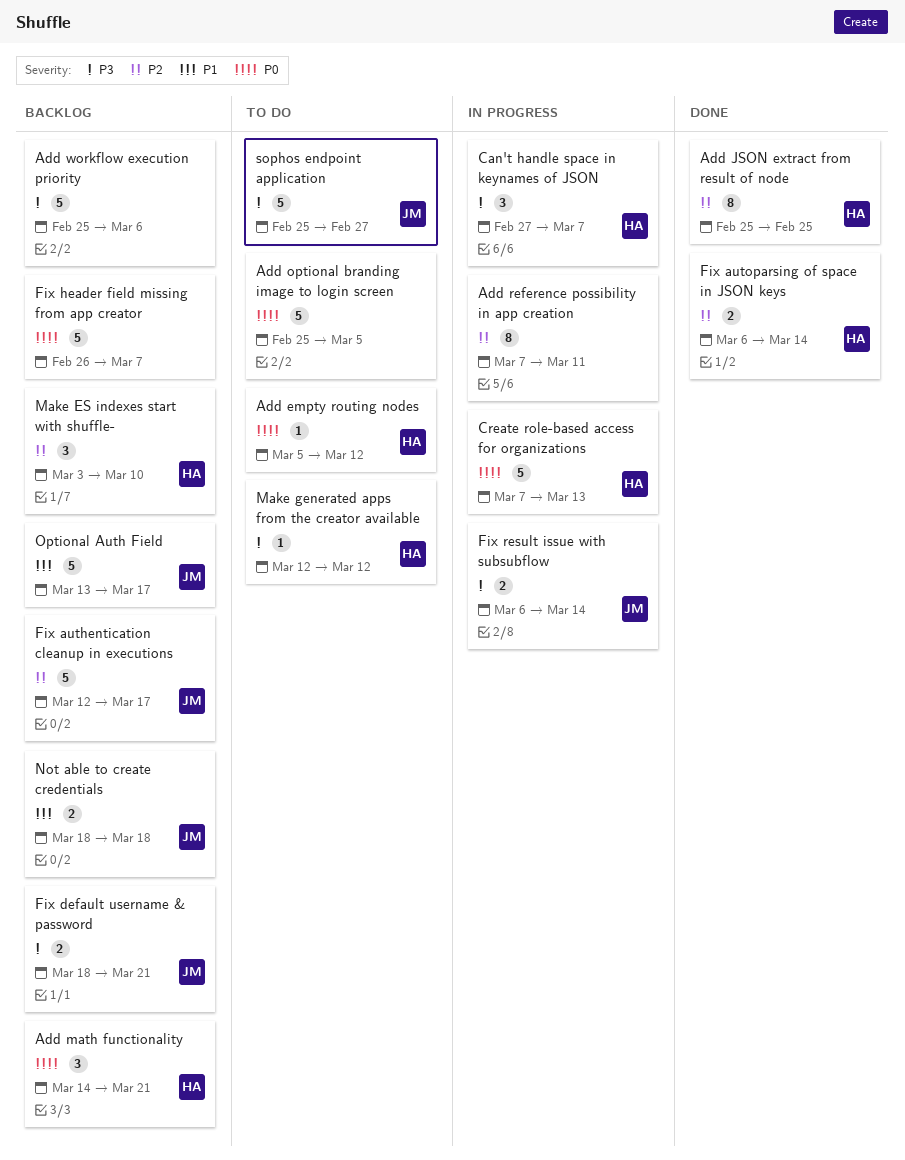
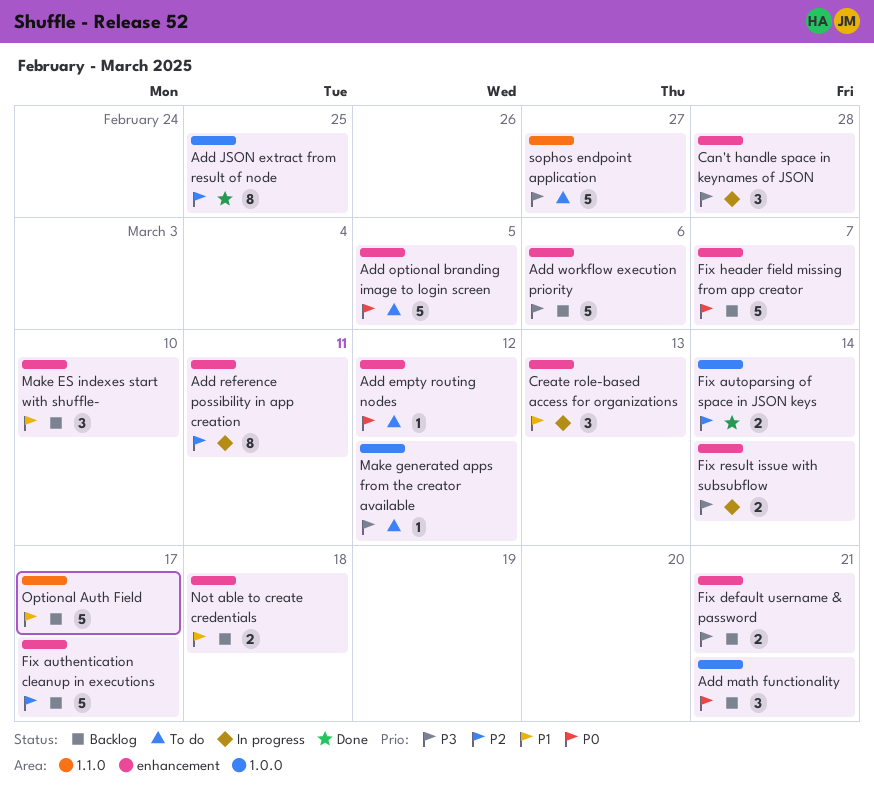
Can't handle space in keynames of JSON, due: Mar 7 -> Feb 28
Create role-based access for organizations, priority: P0 -> P1
Create role-based access for organizations, estimate: 5 -> 3
Make ES indexes start with shuffle-, priority: P2 -> P1

